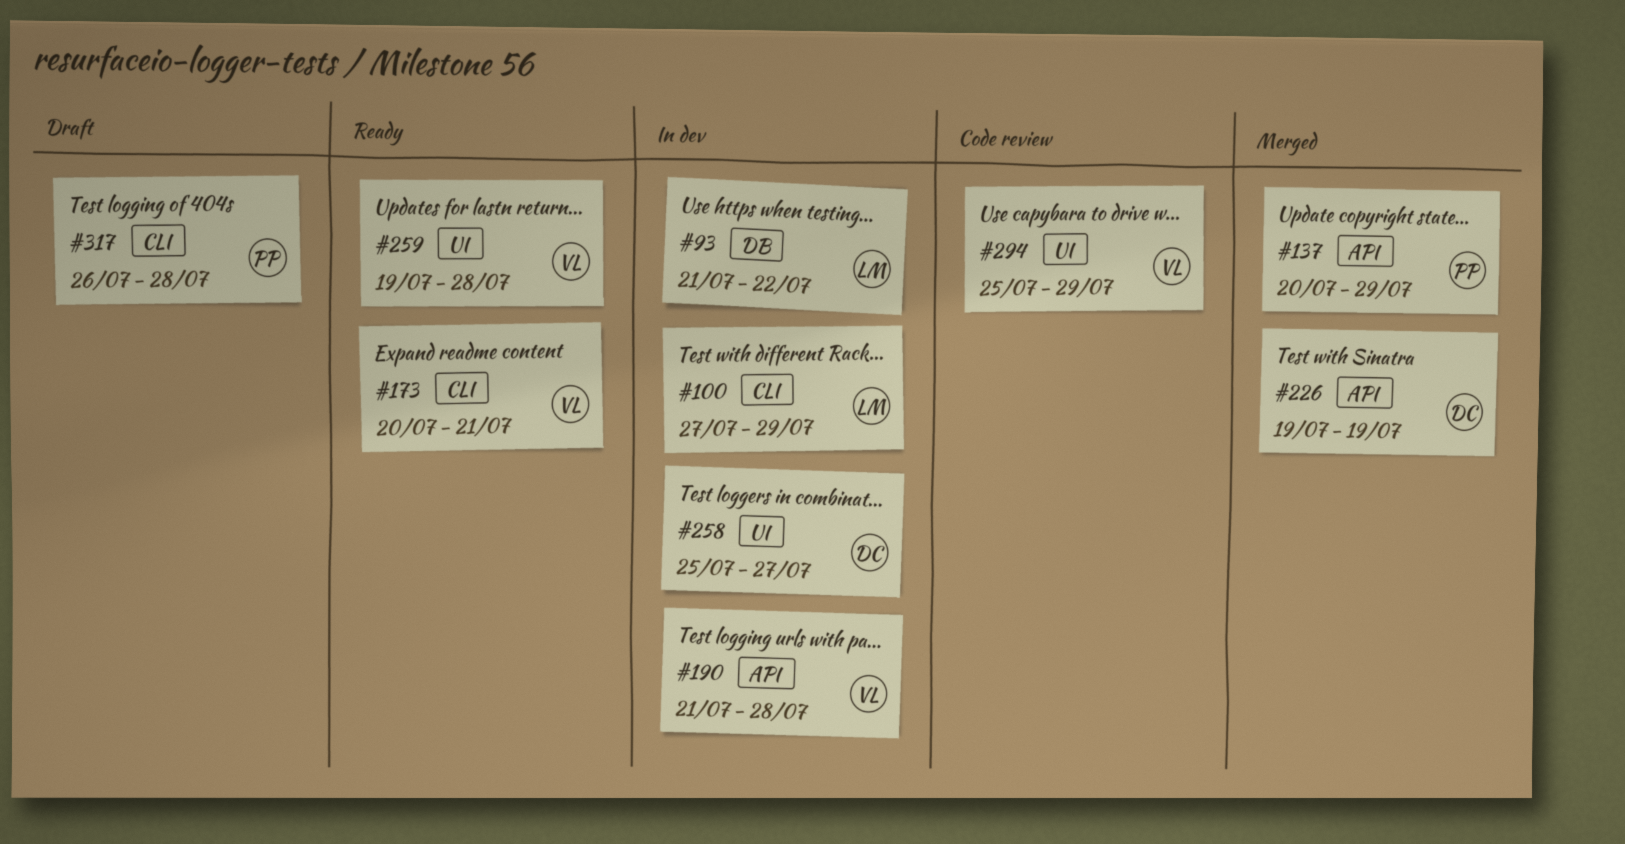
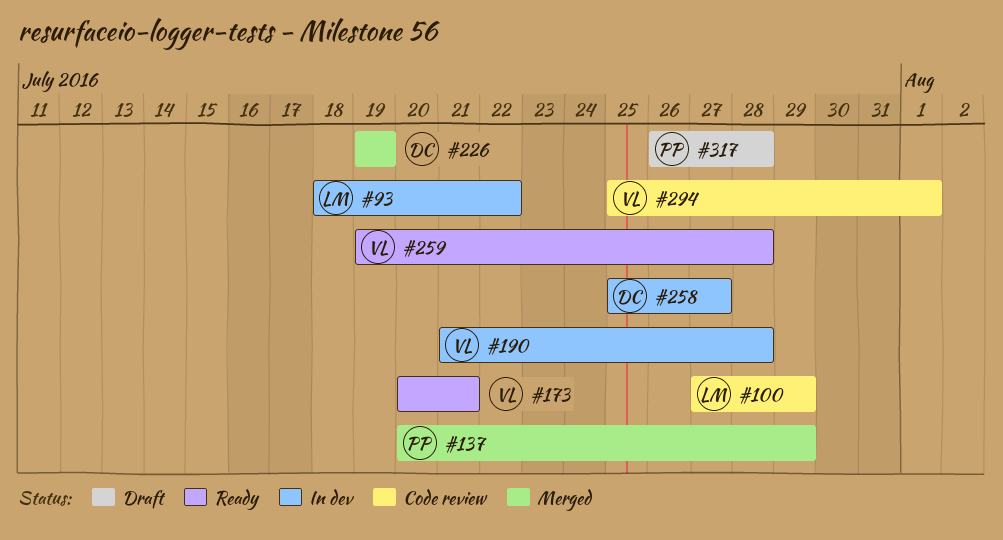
#93, start: Jul 21 -> Jul 18
#100, status: In dev -> Code review
#294, due: Jul 29 -> Aug 1

